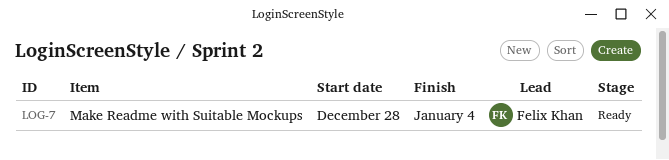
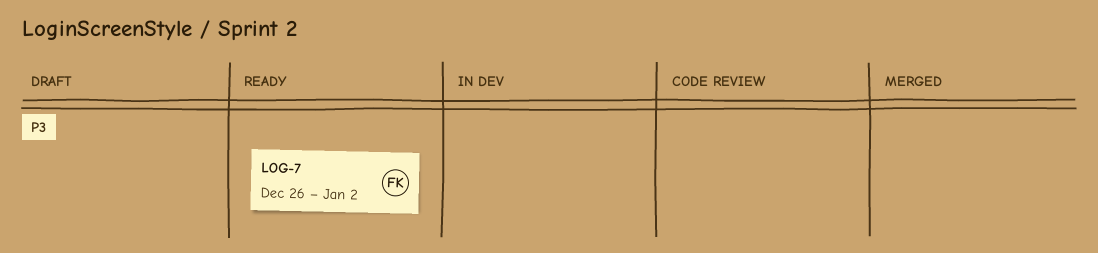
LOG-7, start: Dec 28 -> Dec 26
LOG-7, due: Jan 4 -> Jan 2

